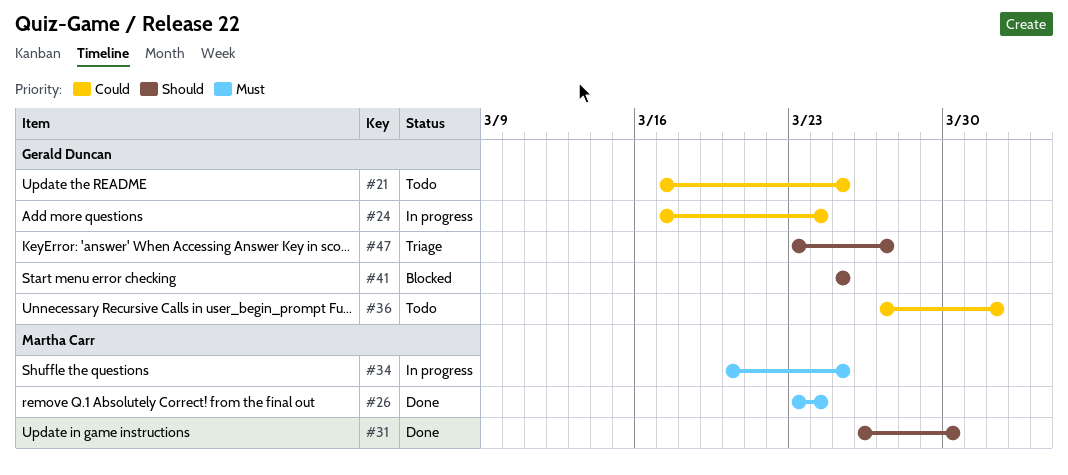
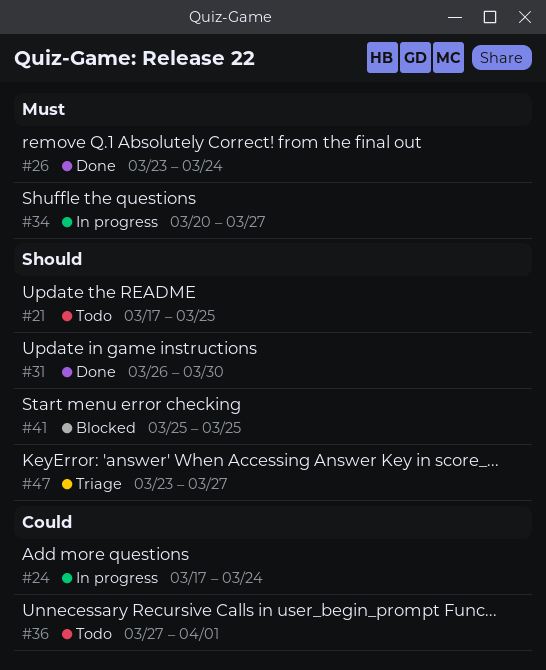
#21, priority: Could -> Should
#34, due: Mar 25 -> Mar 27

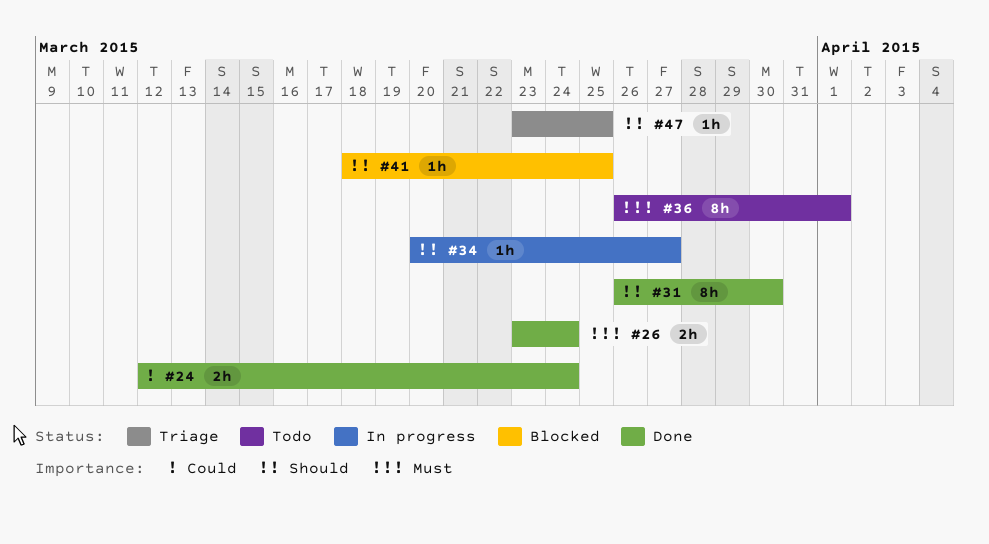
#21: present -> none
#24, status: In progress -> Done
#24, start: Mar 17 -> Mar 12
#34, priority: Must -> Should
#36, priority: Could -> Must
#36, start: Mar 27 -> Mar 26
#41, start: Mar 25 -> Mar 18
#47, due: Mar 27 -> Mar 25

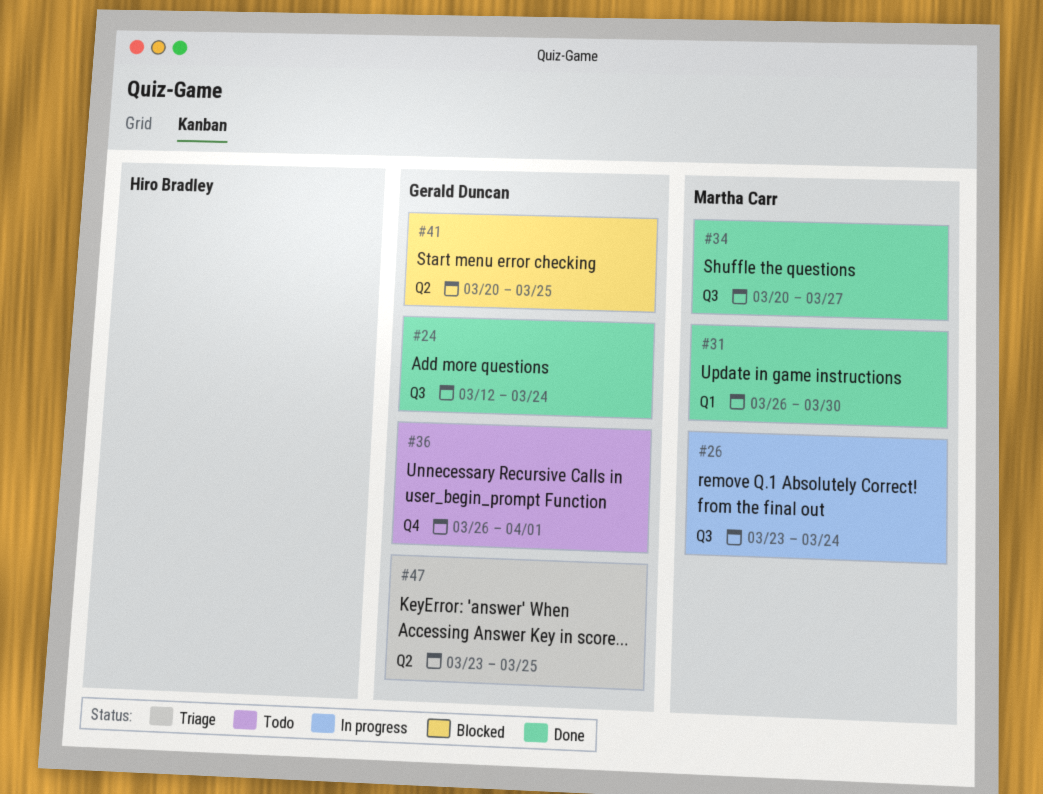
#26, status: Done -> In progress
#34, status: In progress -> Done
#41, start: Mar 18 -> Mar 20

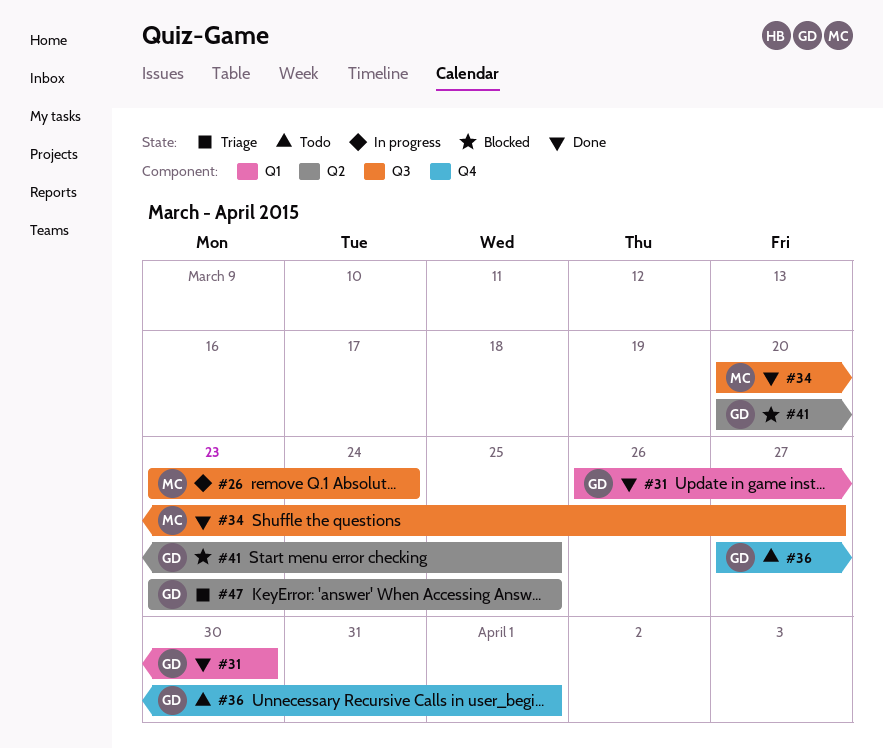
#24: present -> none
#31, owner: Martha Carr -> Gerald Duncan
#36, start: Mar 26 -> Mar 27

